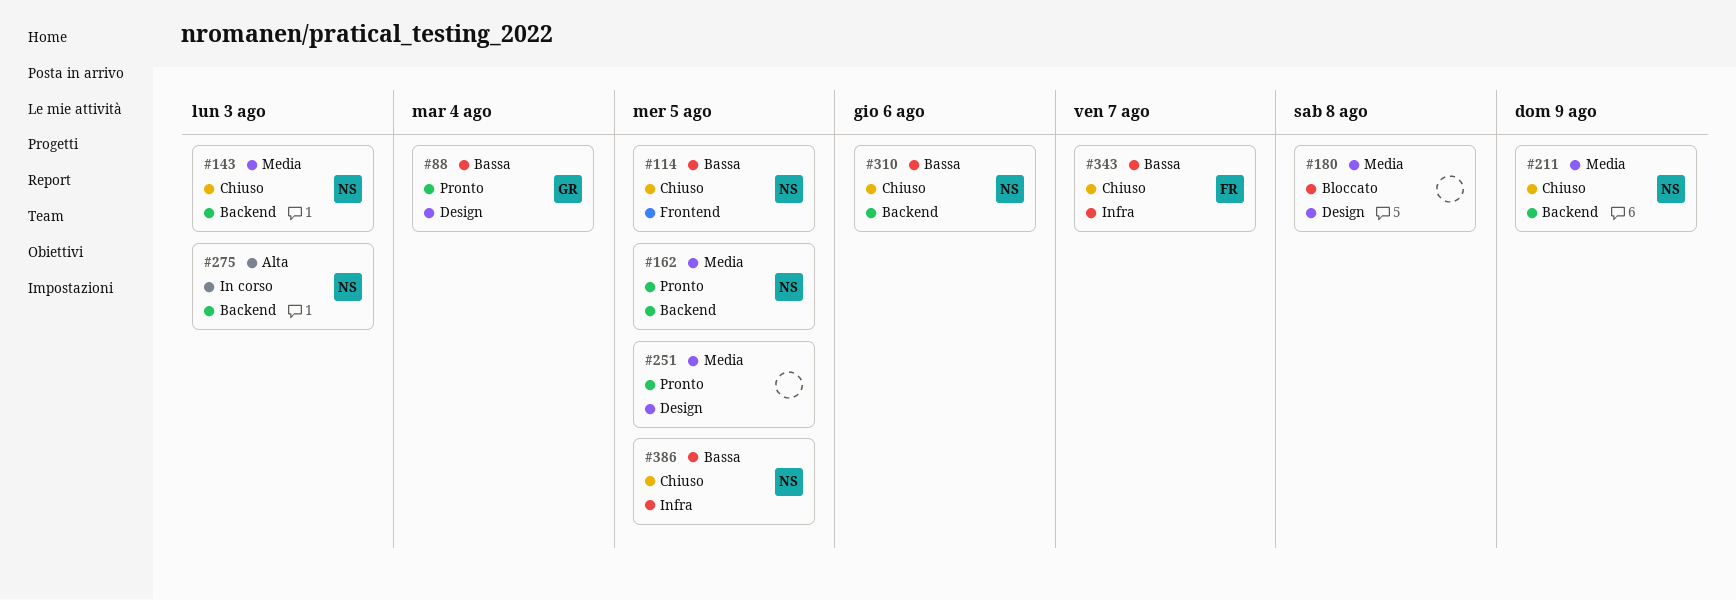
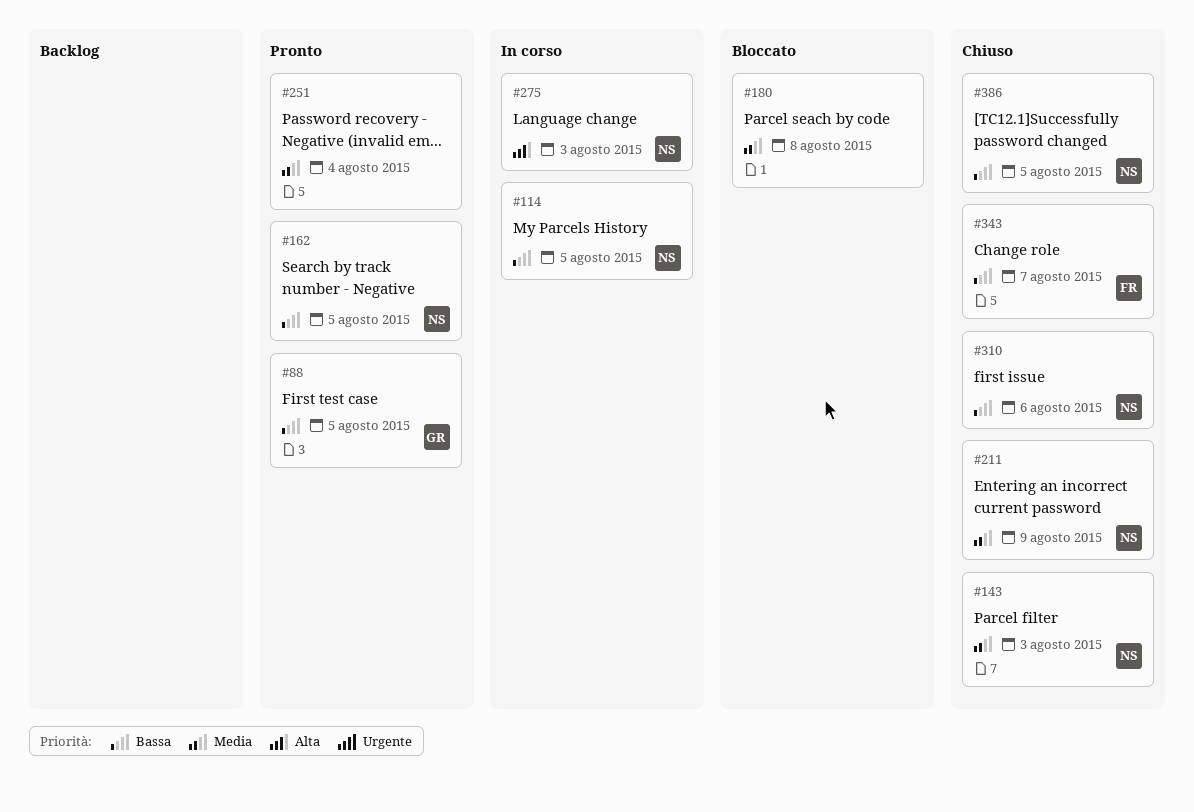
#88, due: Aug 4 -> Aug 5
#114, status: Chiuso -> In corso
#162, priority: Media -> Bassa
#251, due: Aug 5 -> Aug 4

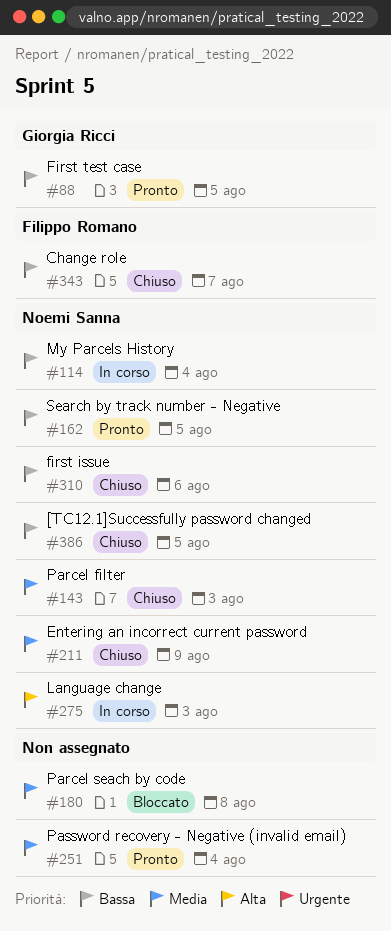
#114, due: Aug 5 -> Aug 4

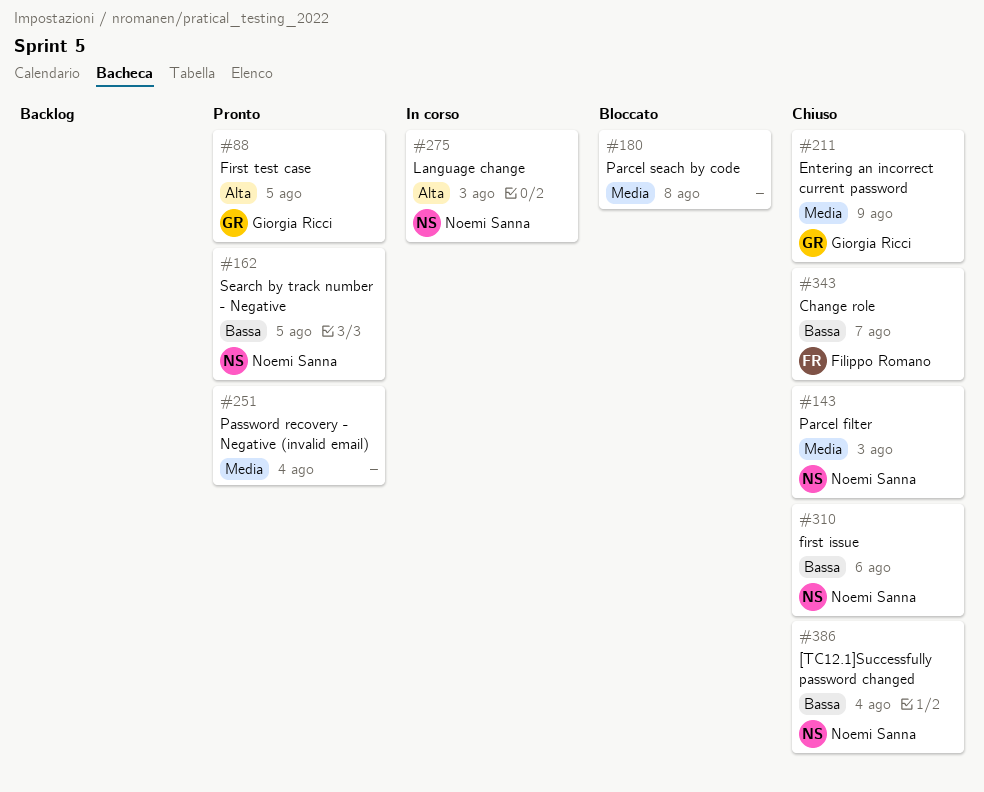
#88, priority: Bassa -> Alta
#114: present -> none
#211, owner: Noemi Sanna -> Giorgia Ricci
#386, due: Aug 5 -> Aug 4

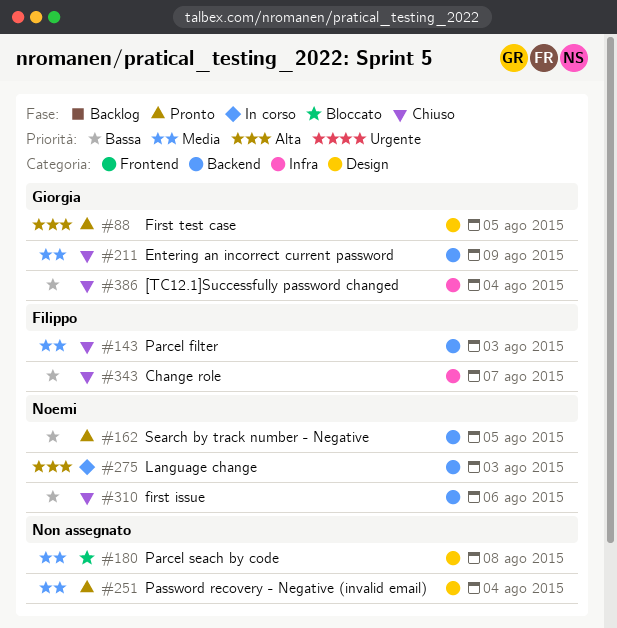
#143, owner: Noemi Sanna -> Filippo Romano
#386, owner: Noemi Sanna -> Giorgia Ricci

